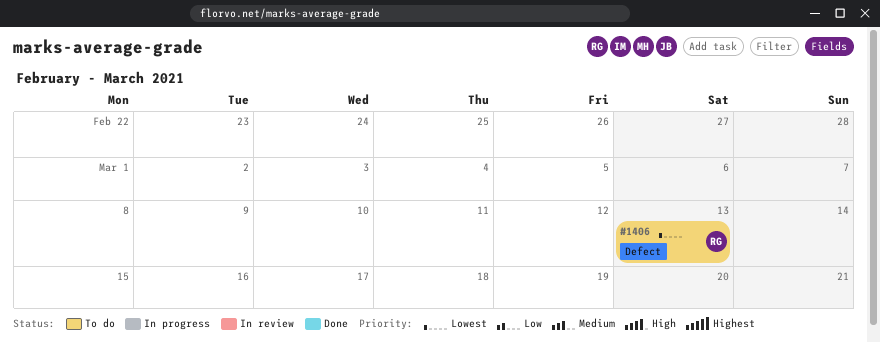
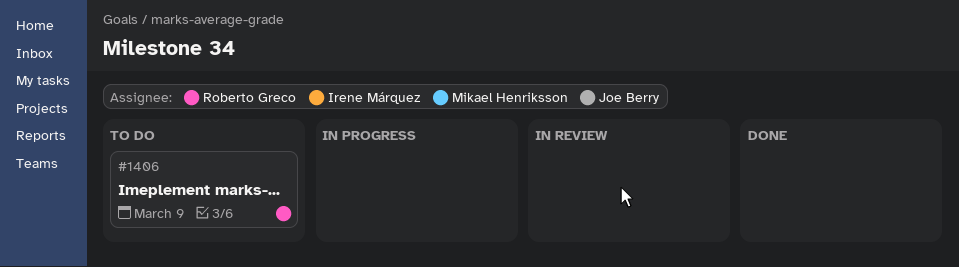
#1406, due: Mar 13 -> Mar 9

